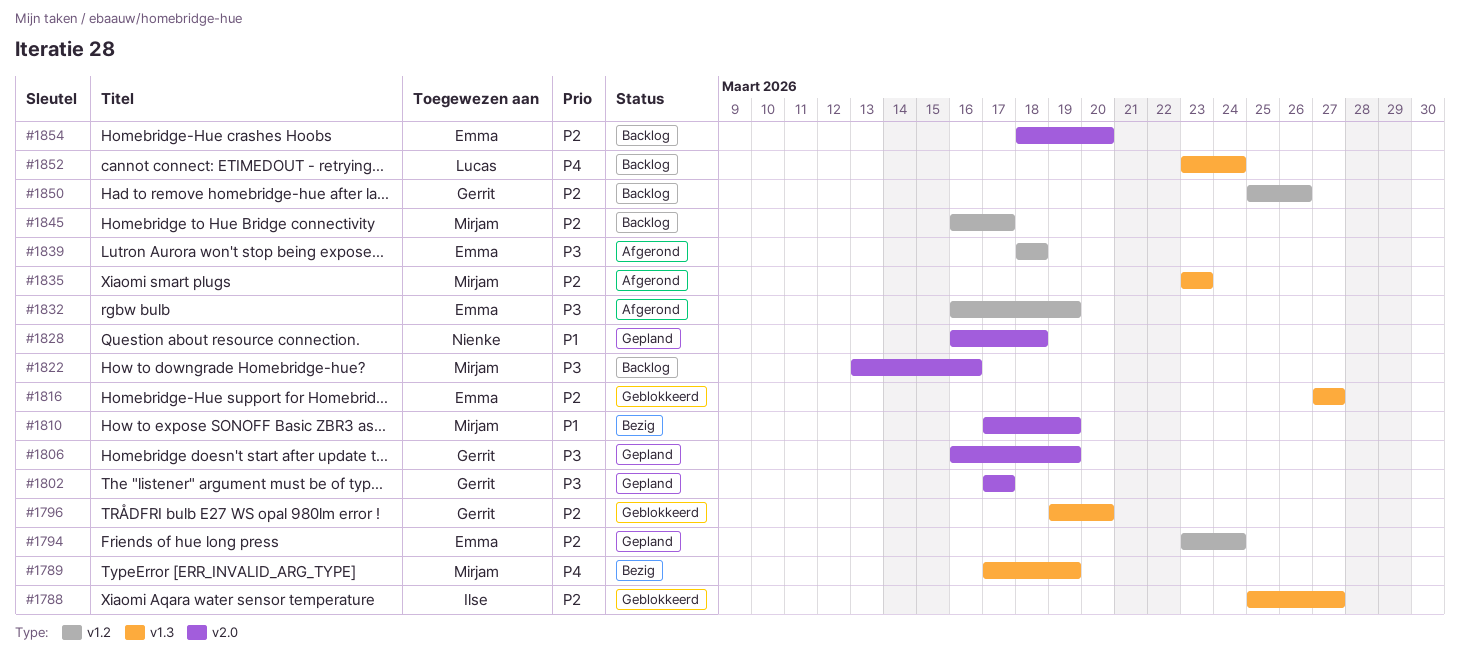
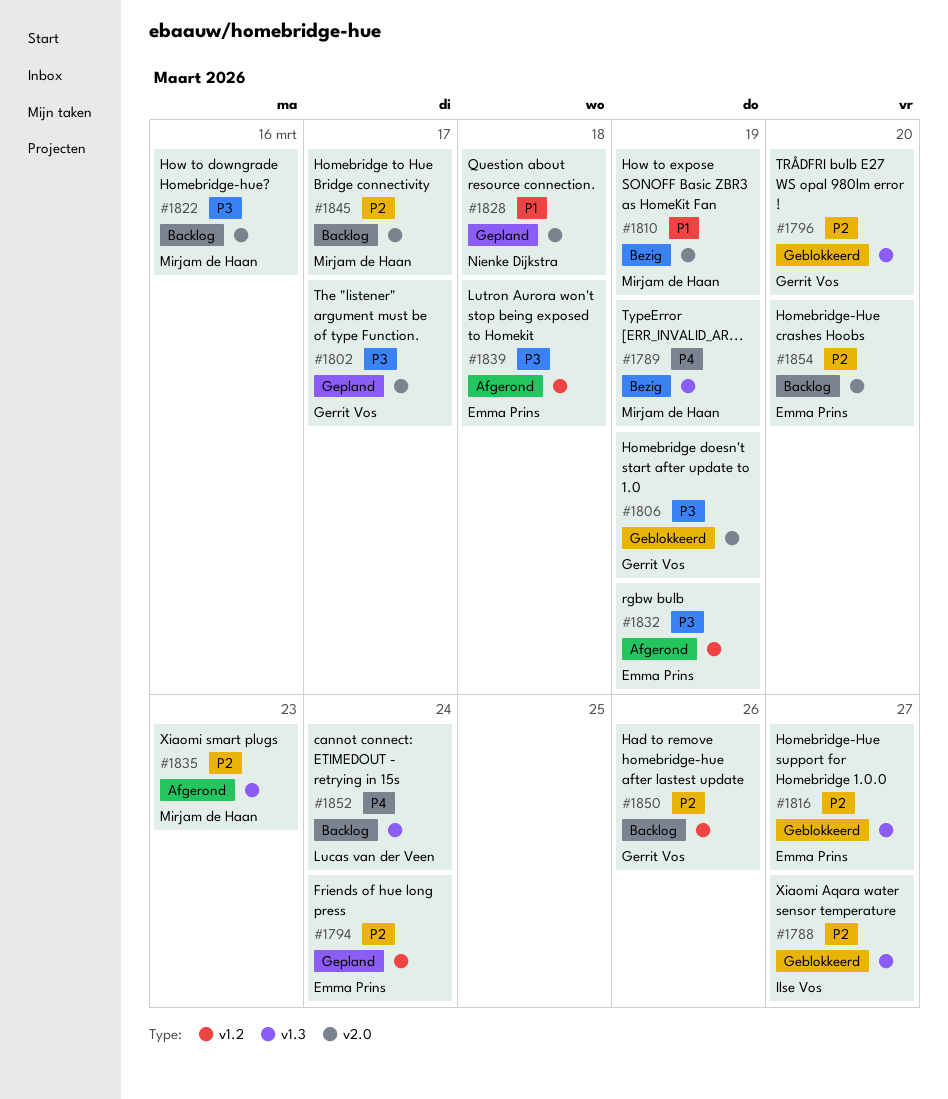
#1806, status: Gepland -> Geblokkeerd
#1845, label: v1.2 -> v2.0

